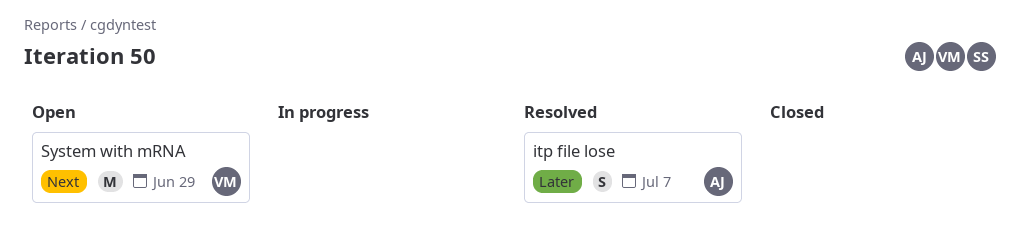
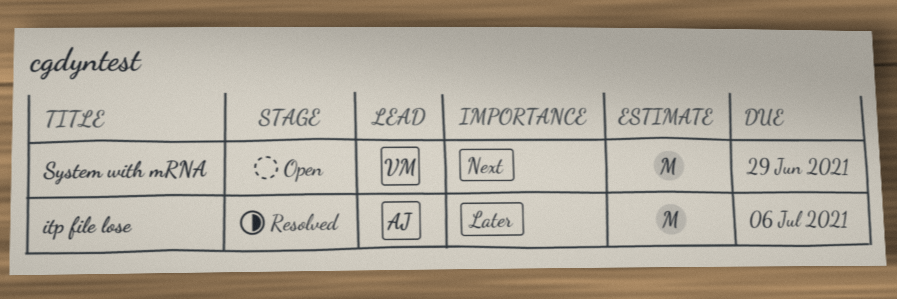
itp file lose, estimate: S -> M
itp file lose, due: Jul 7 -> Jul 6

